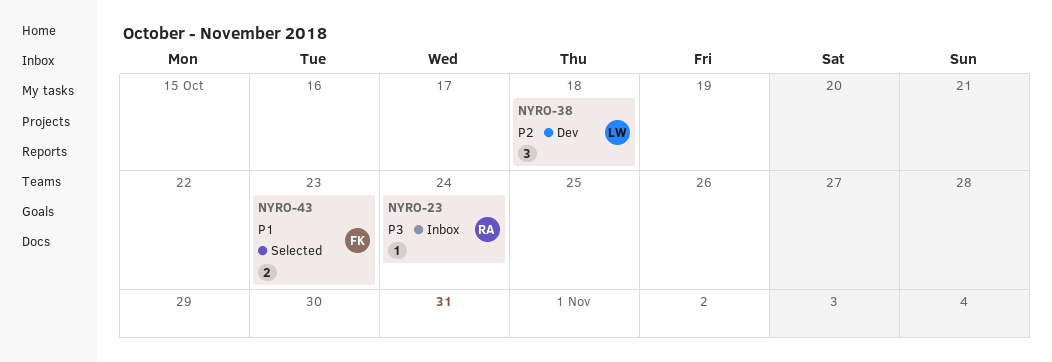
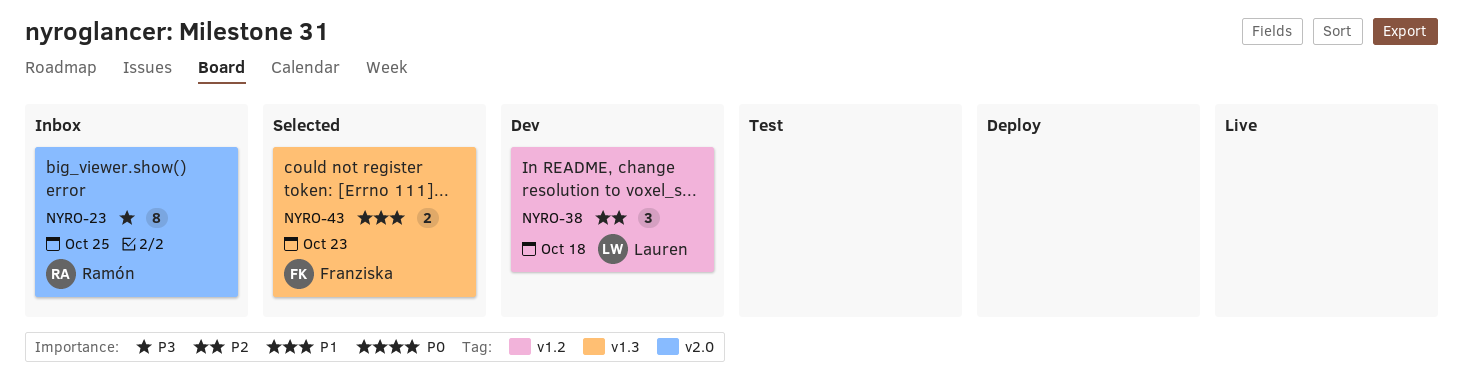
NYRO-23, estimate: 1 -> 8
NYRO-23, due: Oct 24 -> Oct 25

